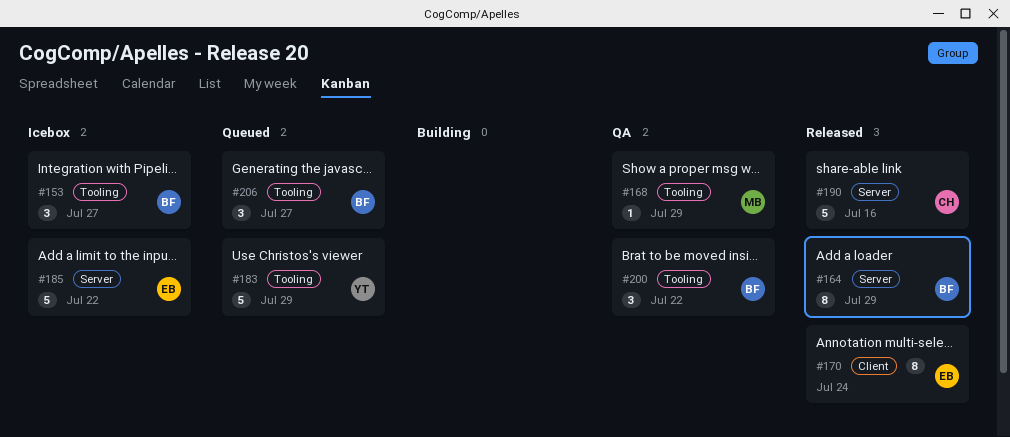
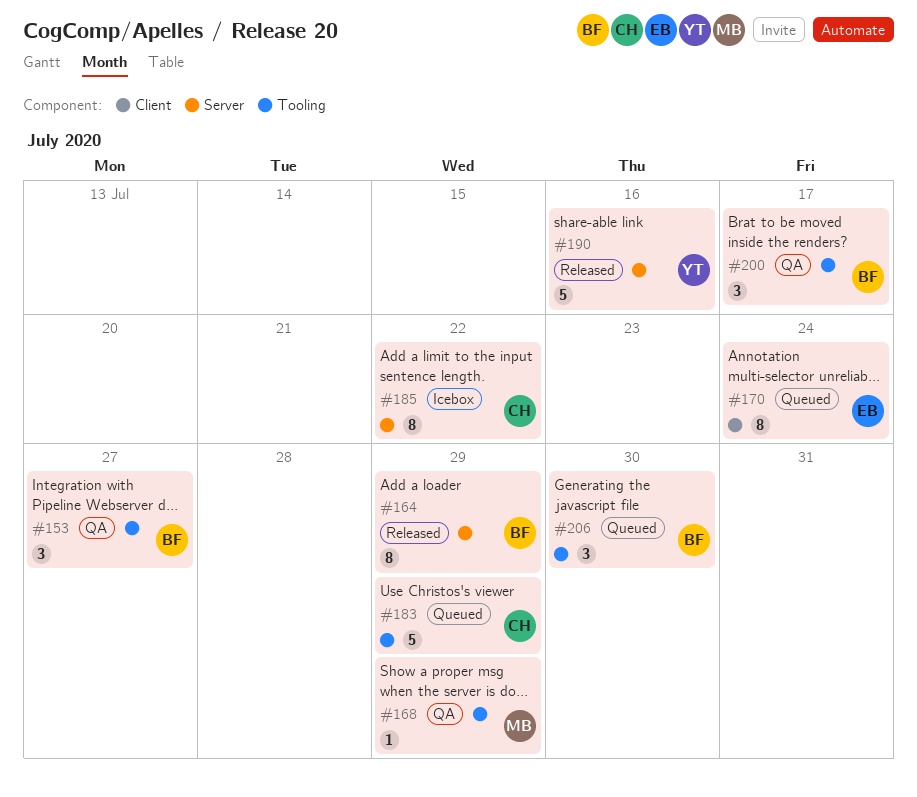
#153, status: Icebox -> QA
#170, status: Released -> Queued
#183, owner: YT -> CH
#185, owner: EB -> CH
#185, estimate: 5 -> 8
#190, owner: CH -> YT
#200, due: Jul 22 -> Jul 17
#206, due: Jul 27 -> Jul 30

